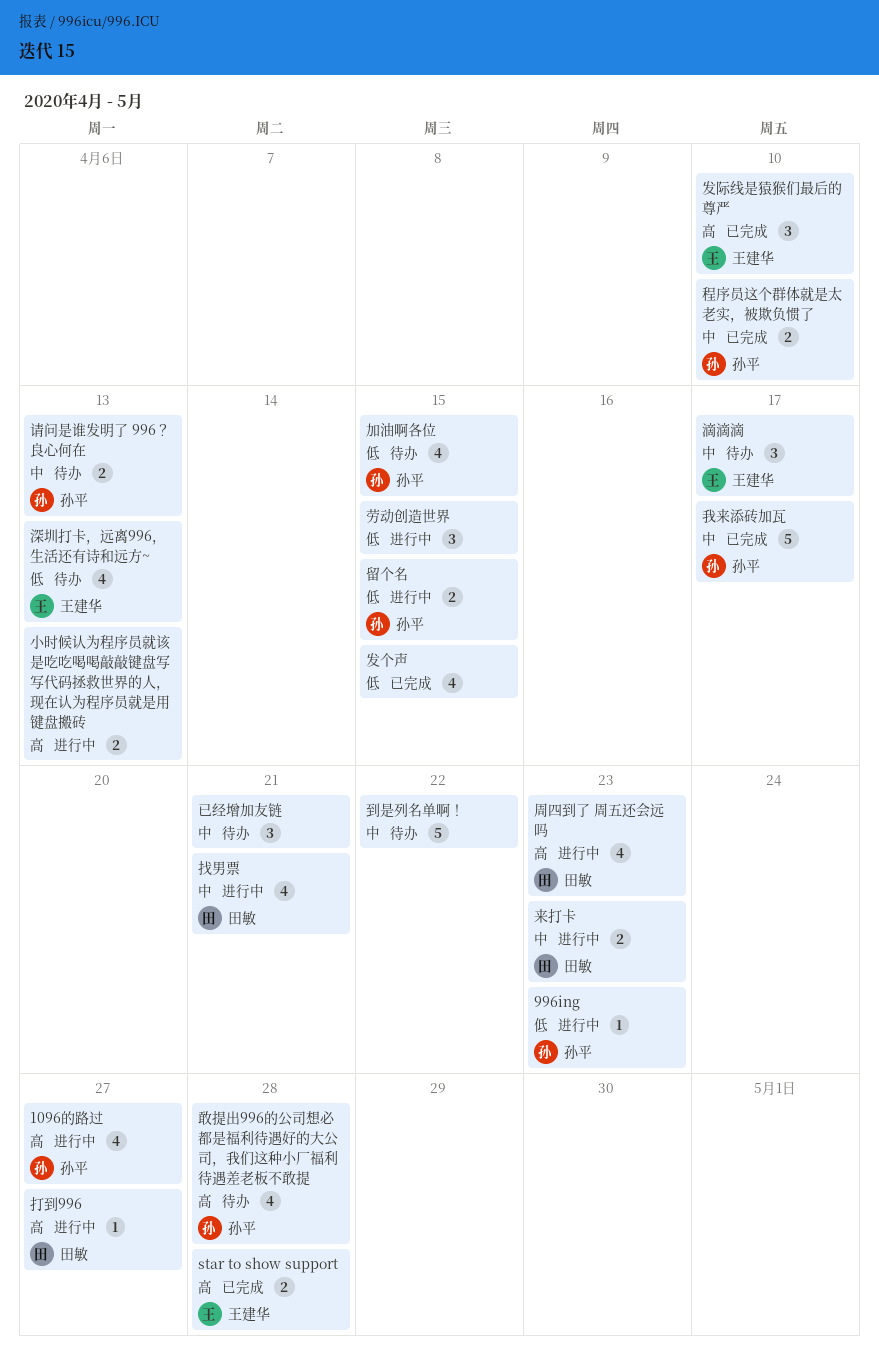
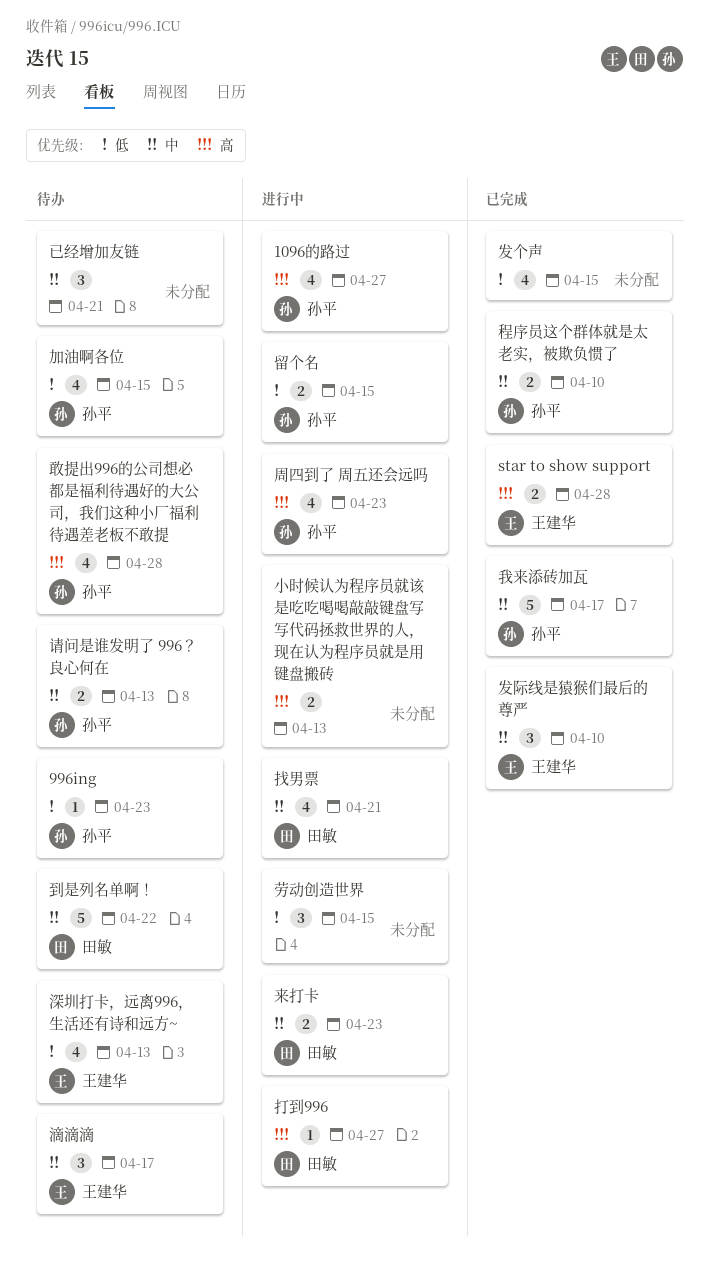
996ing, status: 进行中 -> 待办
到是列名单啊！, owner: none -> 田敏
发际线是猿猴们最后的尊严, priority: 高 -> 中
周四到了 周五还会远吗, owner: 田敏 -> 孙平

